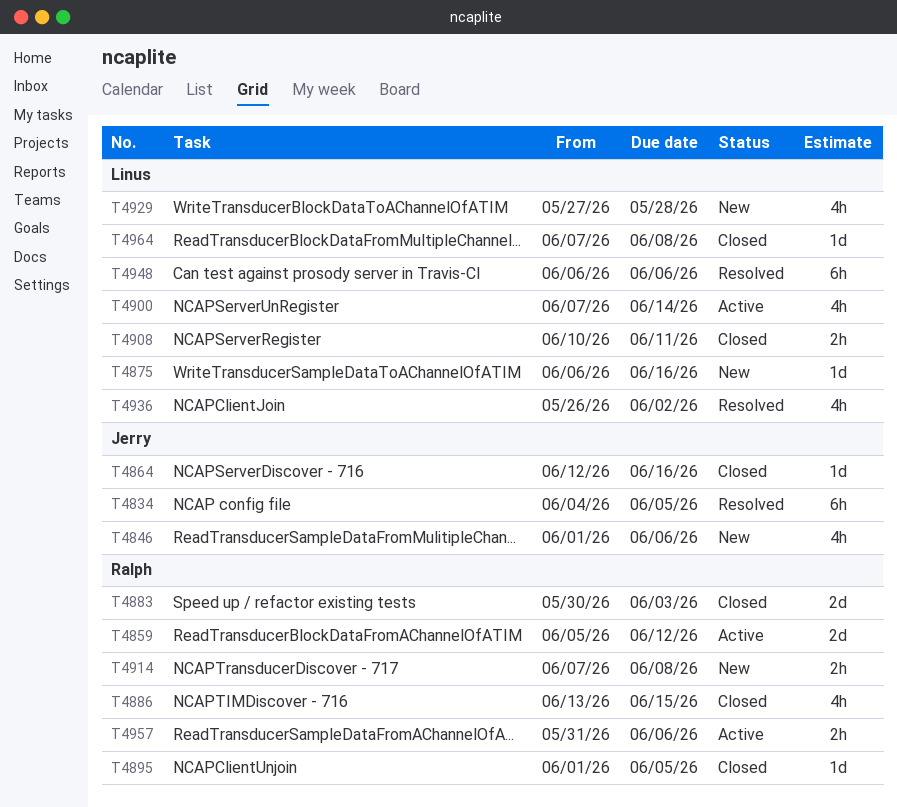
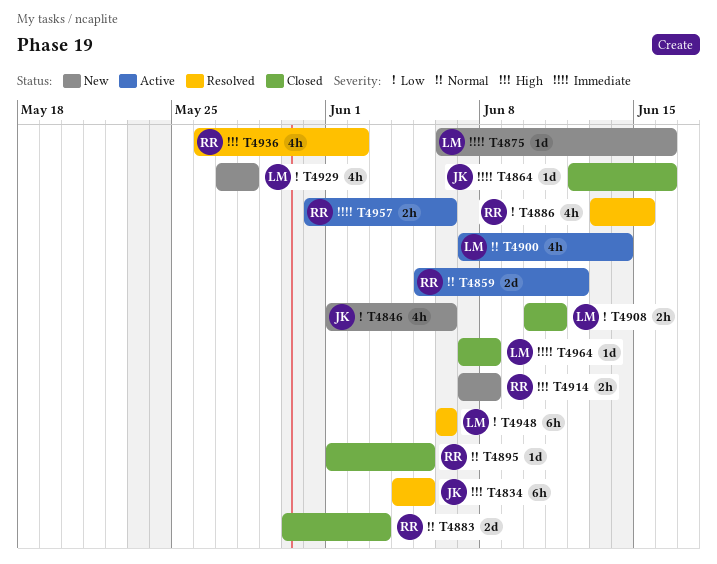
T4886, status: Closed -> Resolved
T4936, owner: Linus -> Ralph

